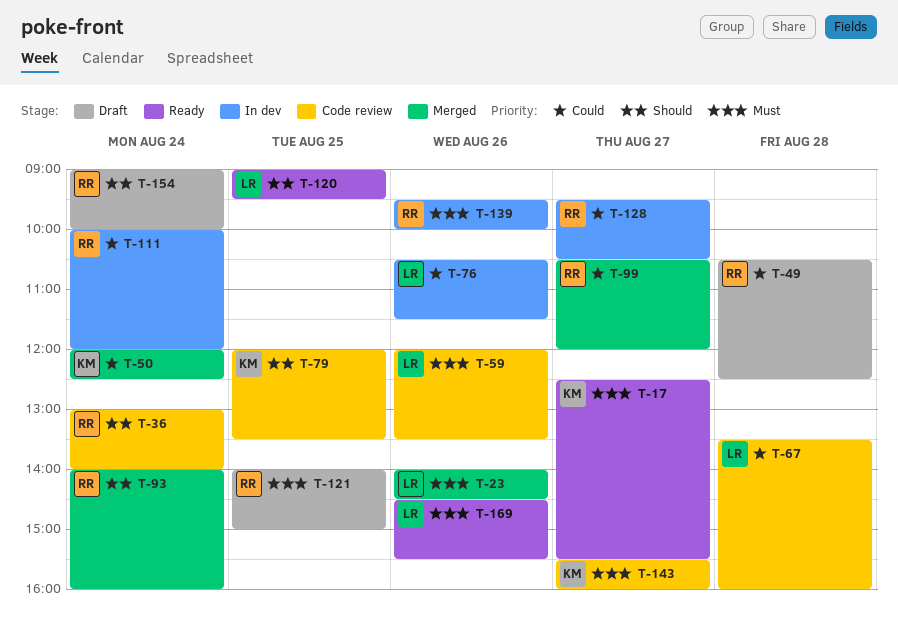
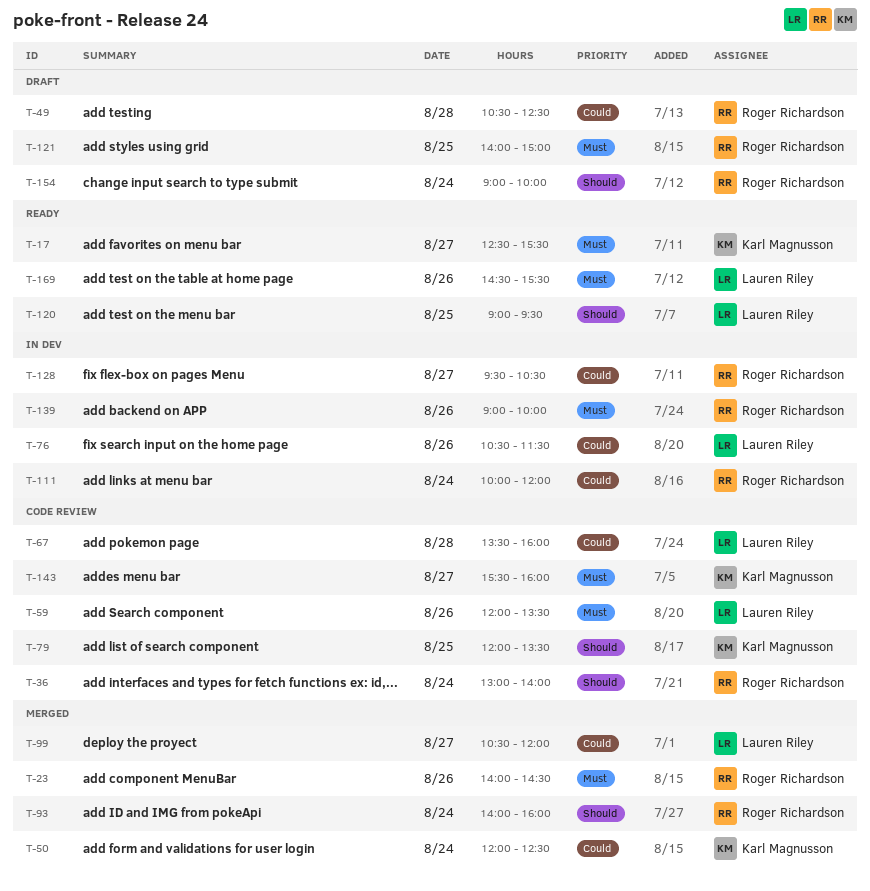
T-23, owner: Lauren Riley -> Roger Richardson
T-99, owner: Roger Richardson -> Lauren Riley
T-139, begins: 09:30 -> 09:00

